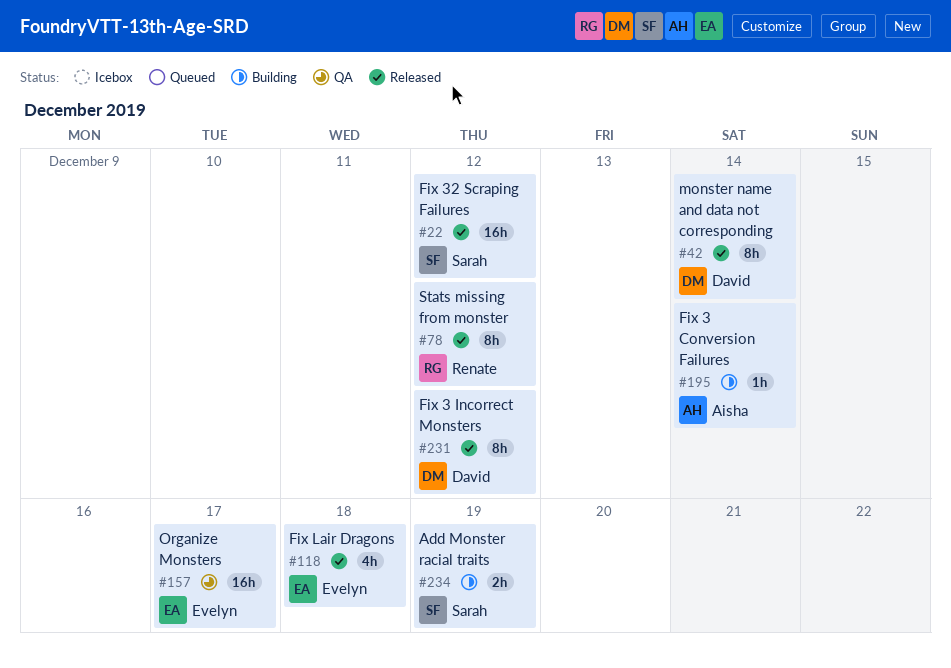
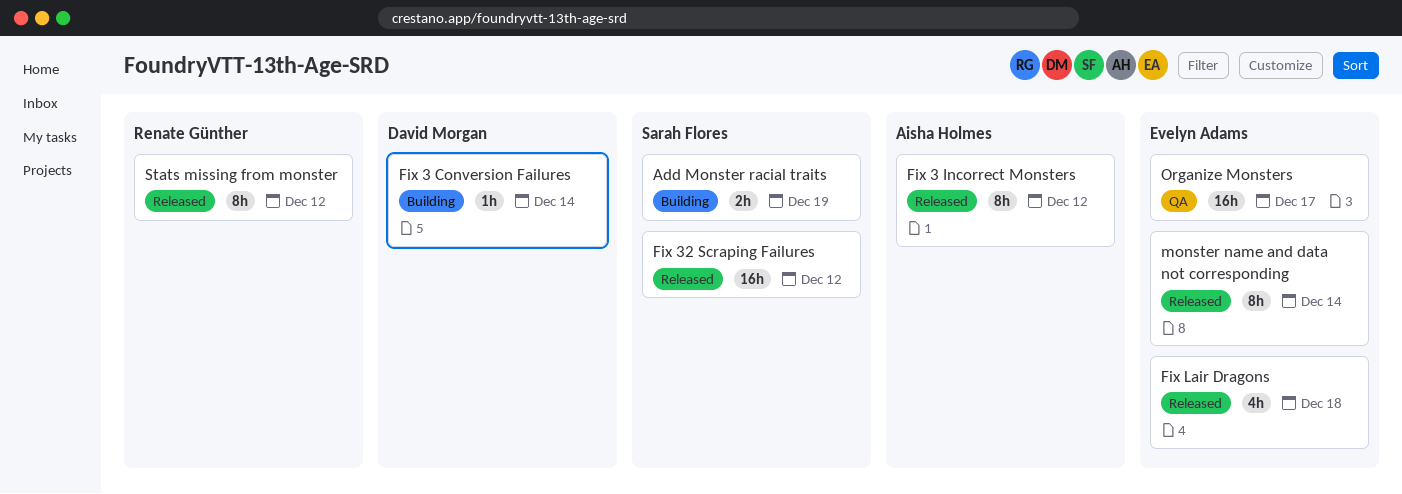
Fix 3 Conversion Failures, owner: Aisha Holmes -> David Morgan
Fix 3 Incorrect Monsters, owner: David Morgan -> Aisha Holmes
monster name and data not corresponding, owner: David Morgan -> Evelyn Adams

